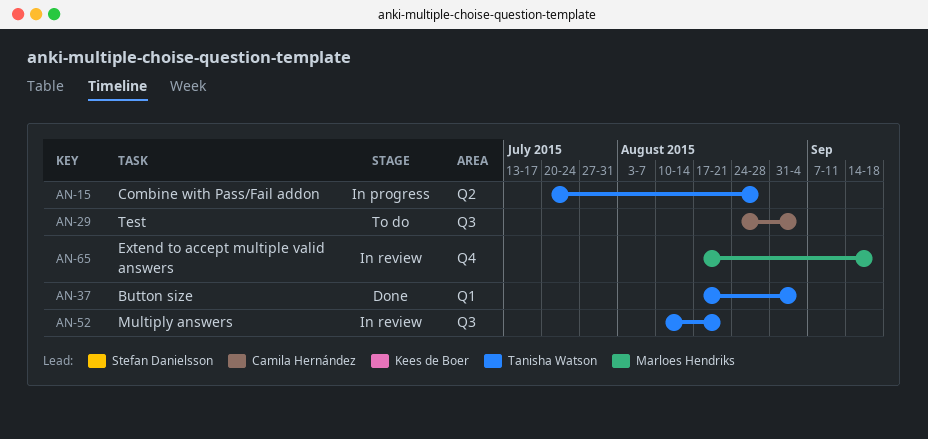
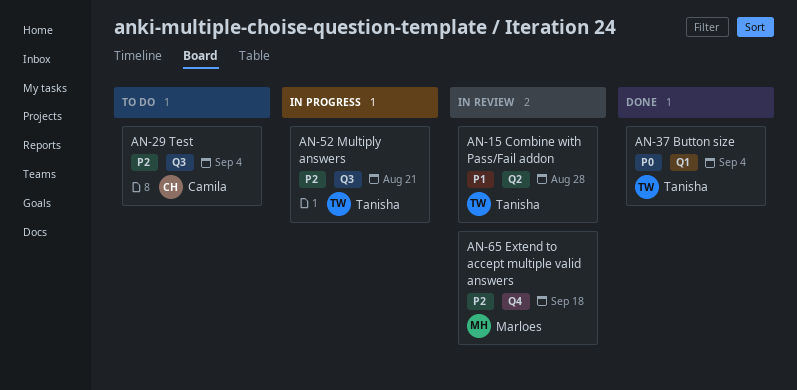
AN-15, status: In progress -> In review
AN-52, status: In review -> In progress

